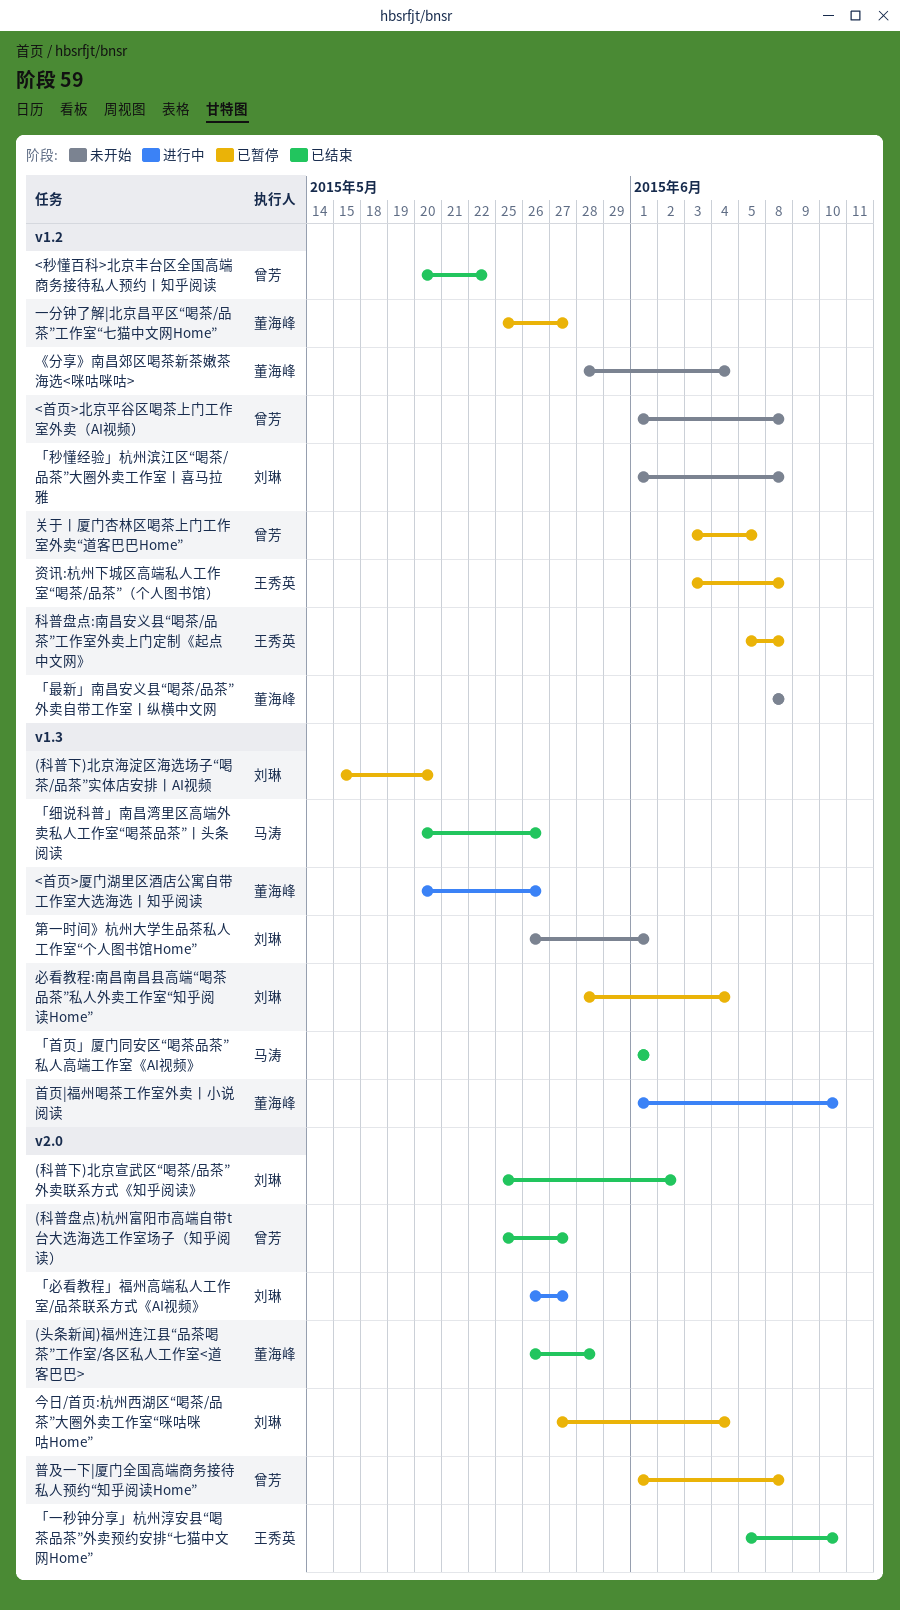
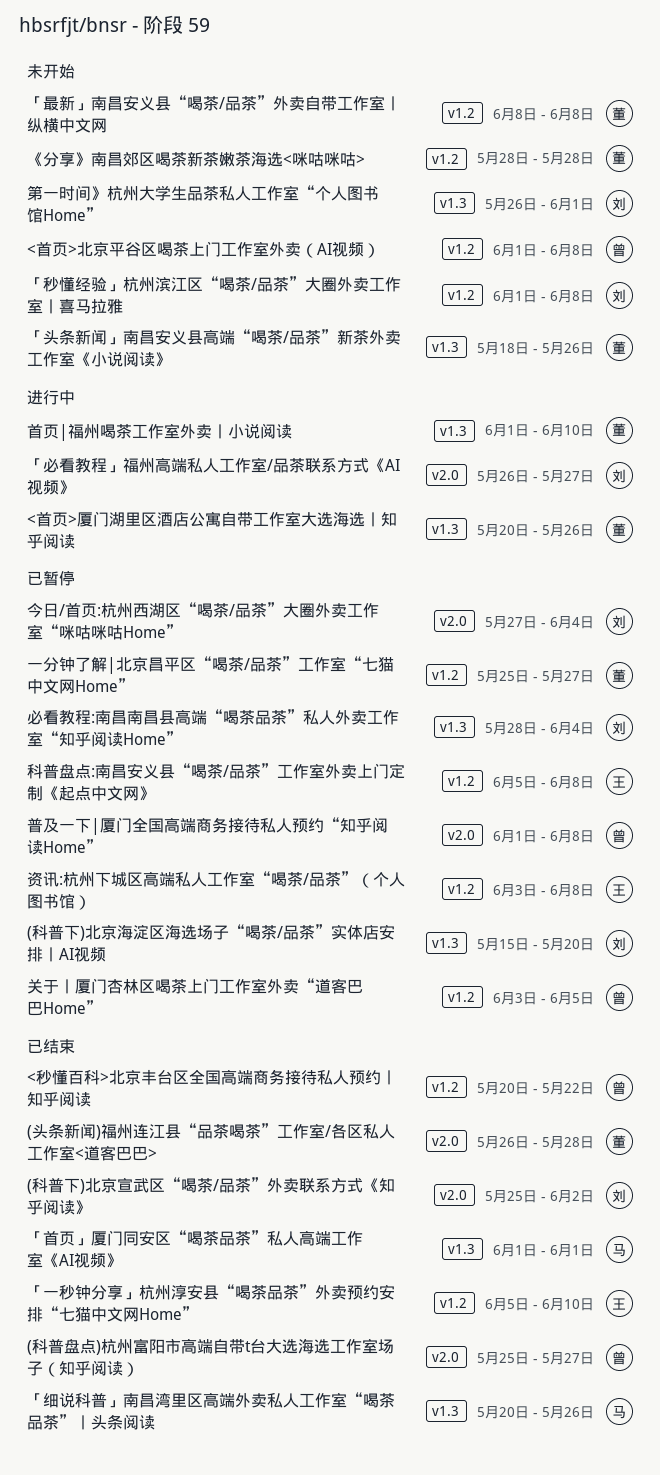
《分享》南昌郊区喝茶新茶嫩茶海选<咪咕咪咕>, due: Jun 4 -> May 28
「一秒钟分享」杭州淳安县“喝茶品茶”外卖预约安排“七猫中文网Home”, label: v2.0 -> v1.2
「头条新闻」南昌安义县高端“喝茶/品茶”新茶外卖工作室《小说阅读》: none -> present

